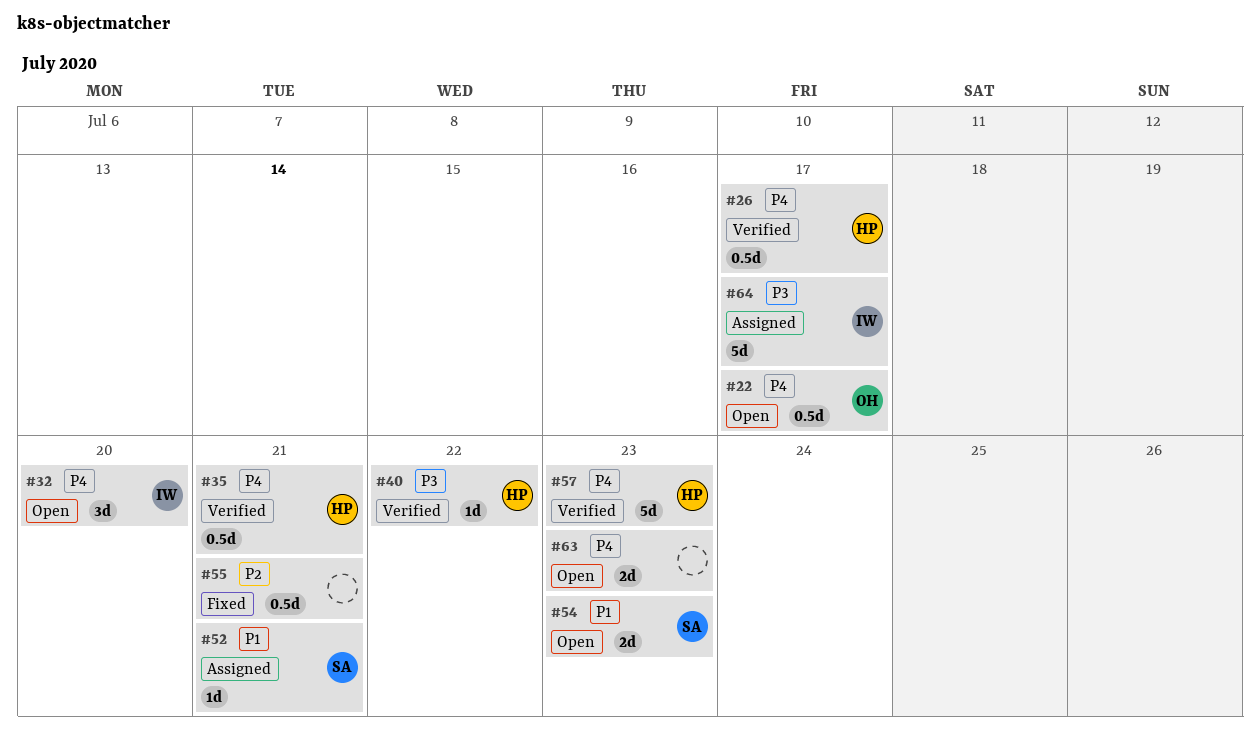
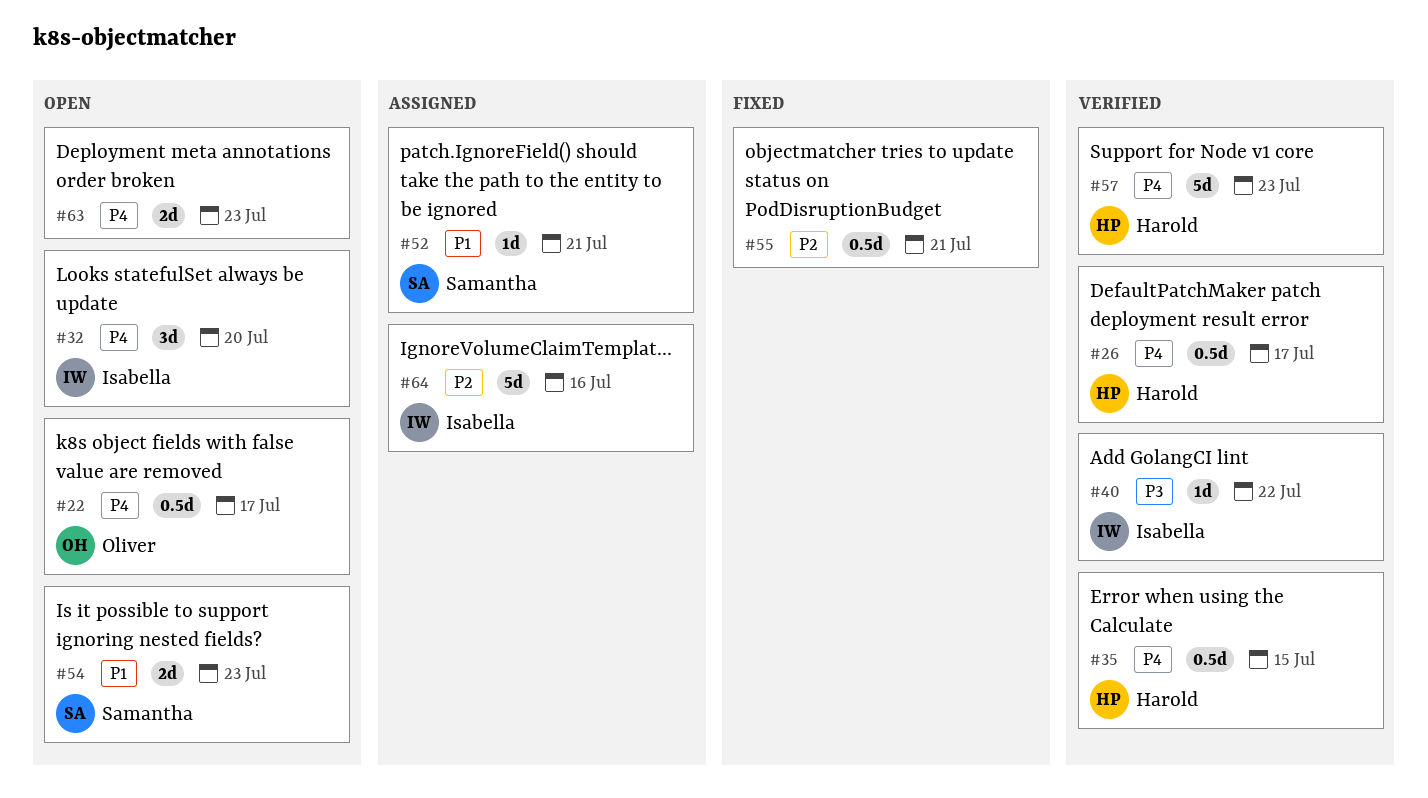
#35, due: Jul 21 -> Jul 15
#40, owner: Harold -> Isabella
#64, priority: P3 -> P2
#64, due: Jul 17 -> Jul 16

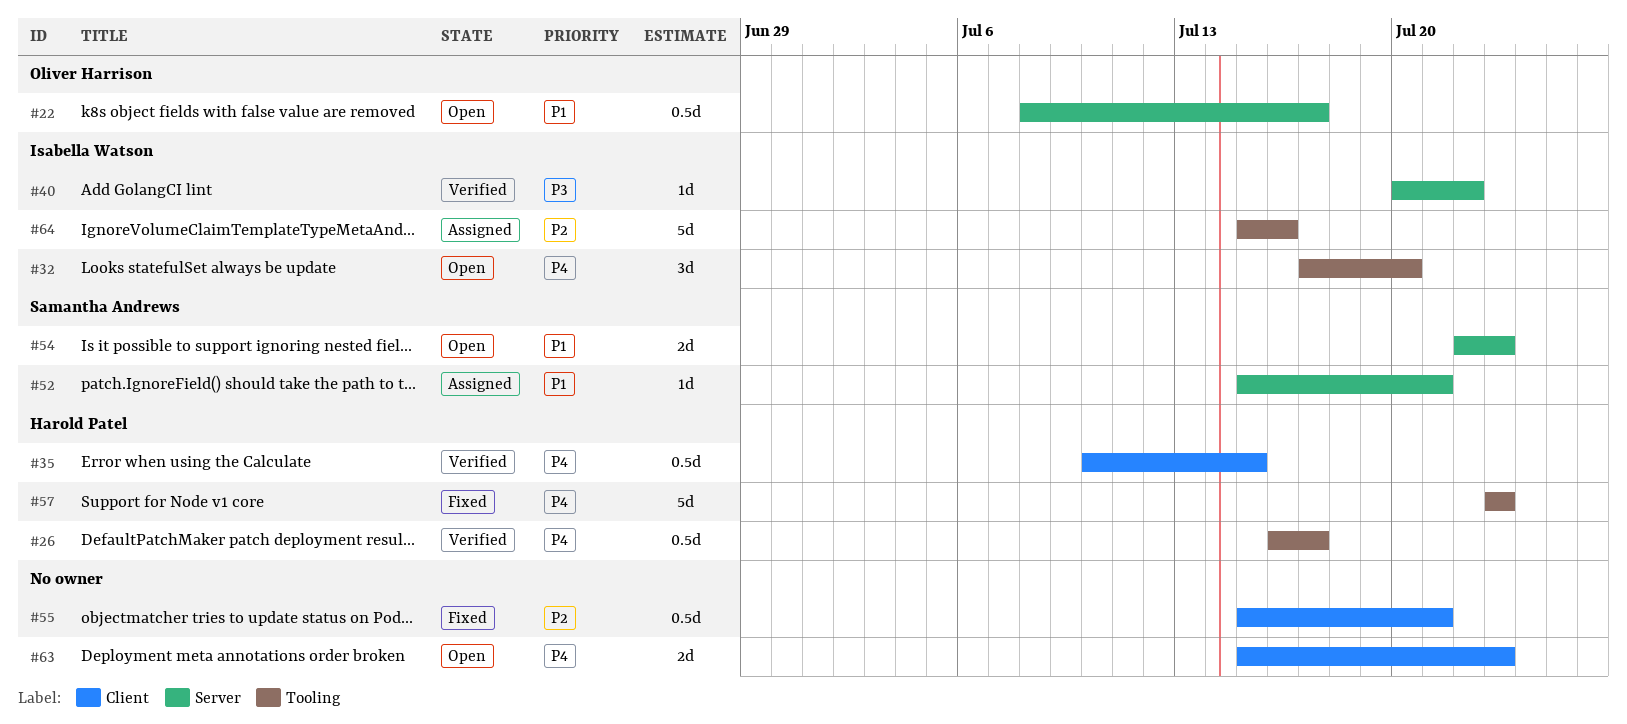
#22, priority: P4 -> P1
#57, status: Verified -> Fixed

